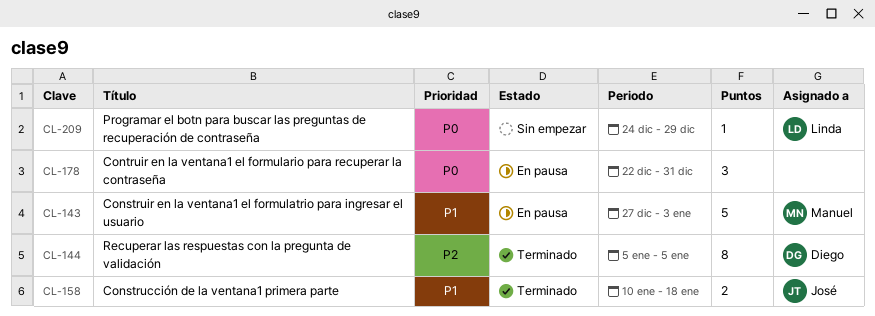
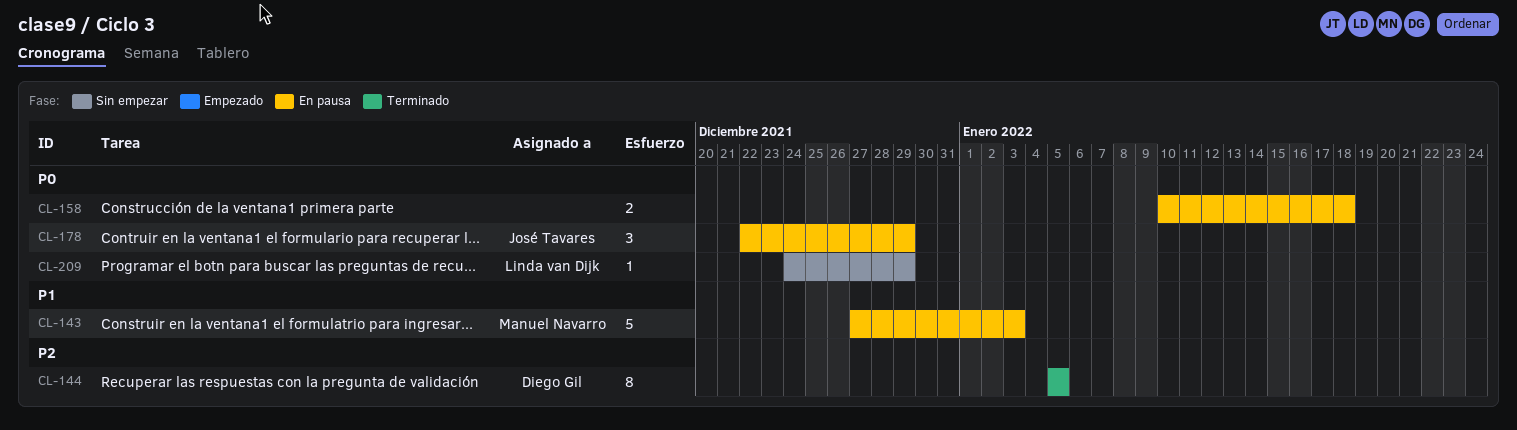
CL-158, status: Terminado -> En pausa
CL-158, owner: José Tavares -> none
CL-158, priority: P1 -> P0
CL-178, owner: none -> José Tavares
CL-178, due: Dec 31 -> Dec 29

